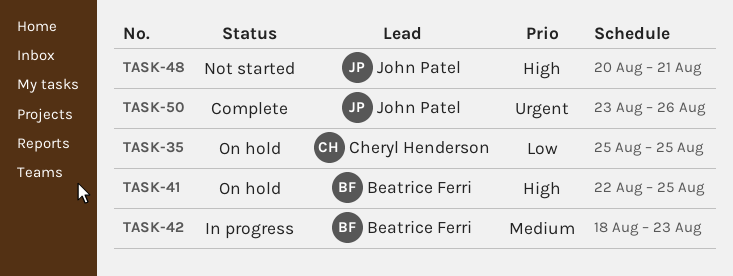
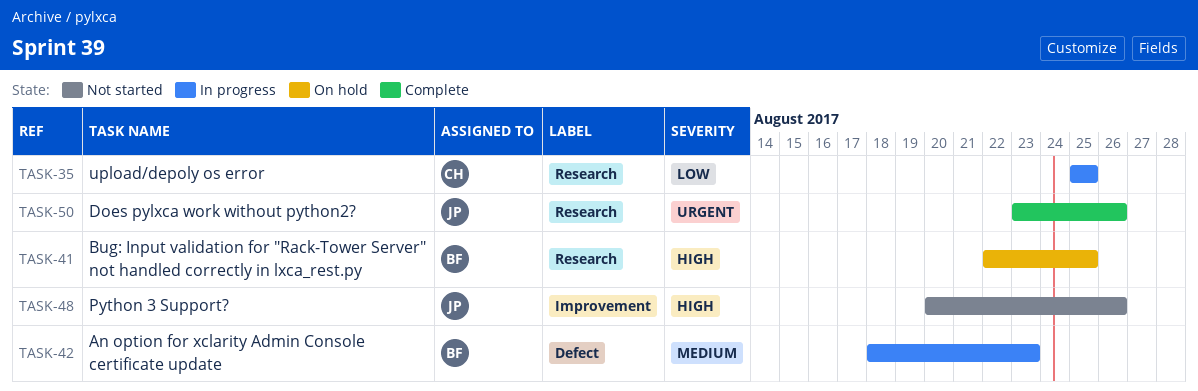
TASK-35, status: On hold -> In progress
TASK-48, due: Aug 21 -> Aug 26

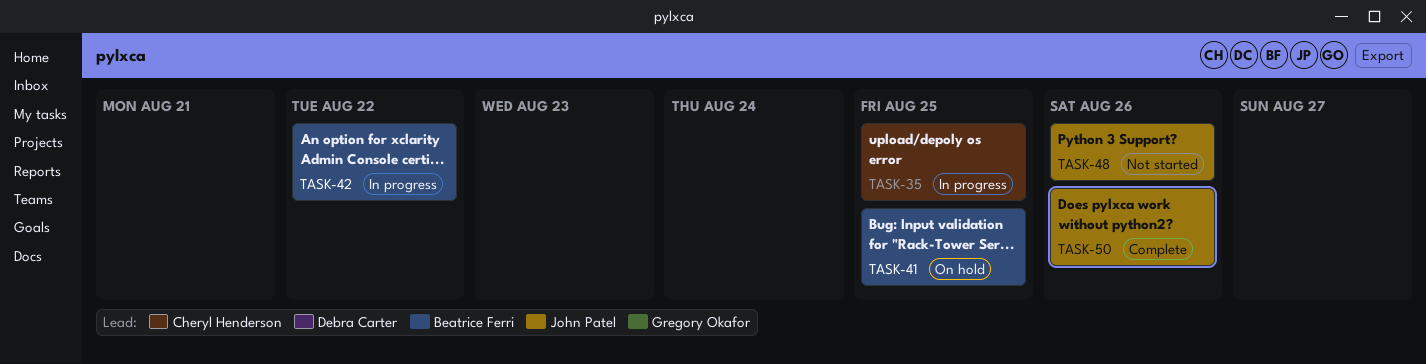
TASK-42, due: Aug 23 -> Aug 22

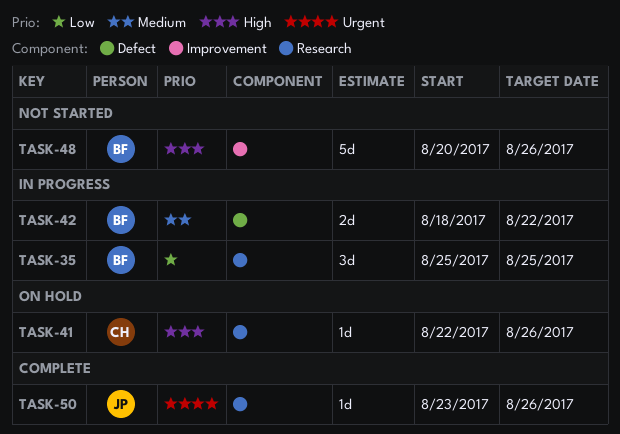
TASK-35, owner: Cheryl Henderson -> Beatrice Ferri
TASK-41, owner: Beatrice Ferri -> Cheryl Henderson
TASK-41, due: Aug 25 -> Aug 26
TASK-48, owner: John Patel -> Beatrice Ferri

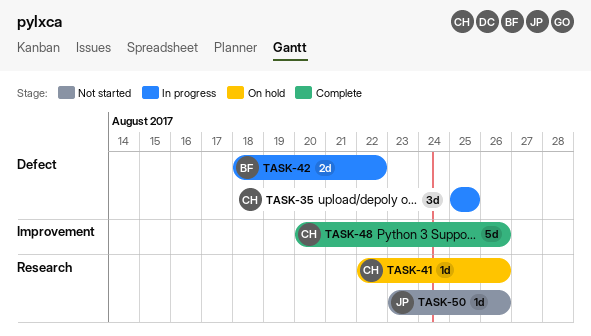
TASK-35, owner: BF -> CH
TASK-35, label: Research -> Defect
TASK-48, status: Not started -> Complete
TASK-48, owner: BF -> CH
TASK-50, status: Complete -> Not started

